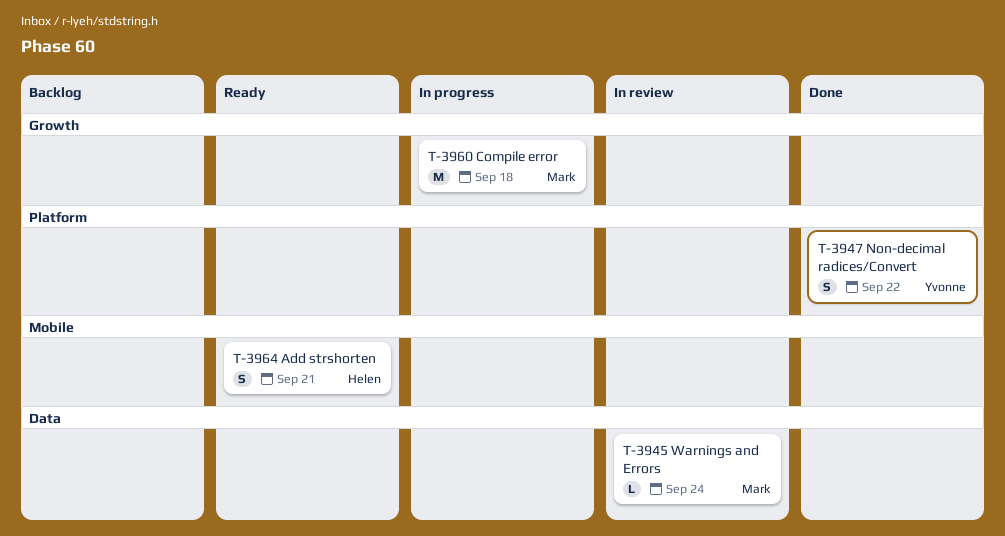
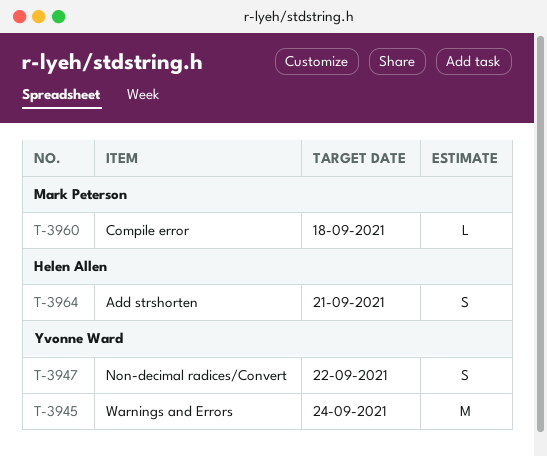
T-3945, owner: Mark Peterson -> Yvonne Ward
T-3945, estimate: L -> M
T-3960, estimate: M -> L

